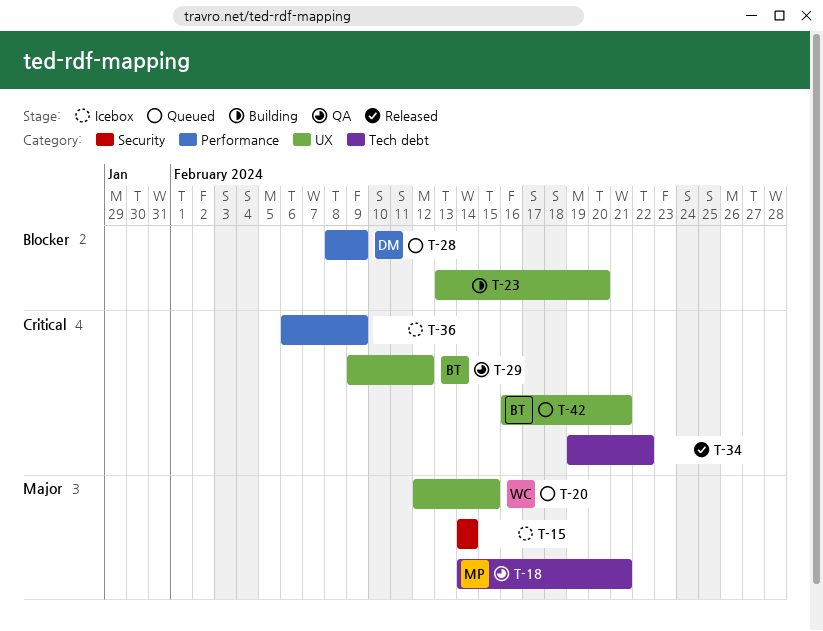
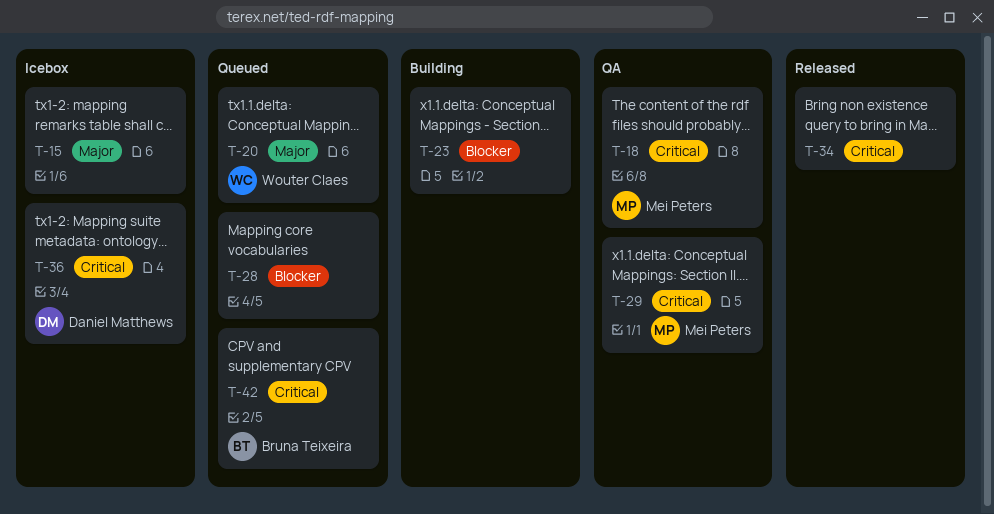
T-18, priority: Major -> Critical
T-28, owner: Daniel Matthews -> none
T-29, owner: Bruna Teixeira -> Mei Peters
T-36, owner: none -> Daniel Matthews

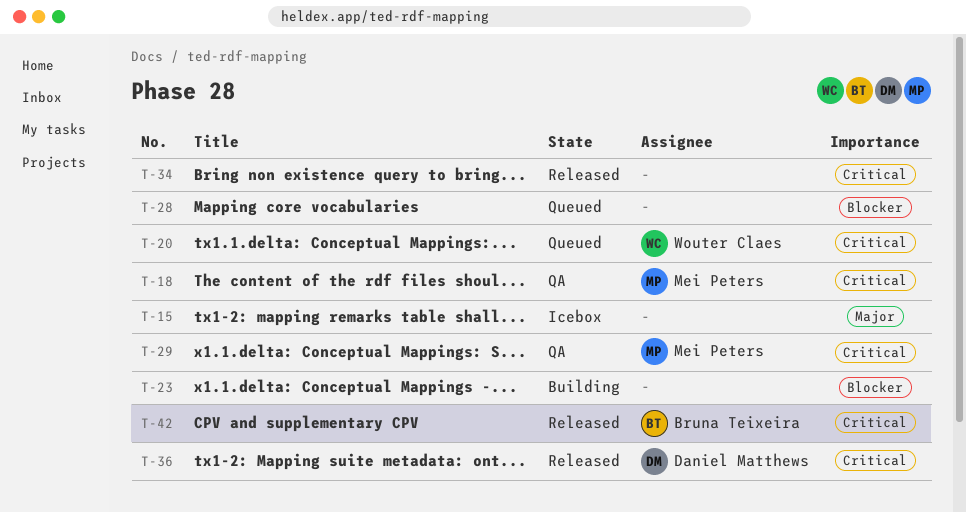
T-20, priority: Major -> Critical
T-36, status: Icebox -> Released
T-42, status: Queued -> Released

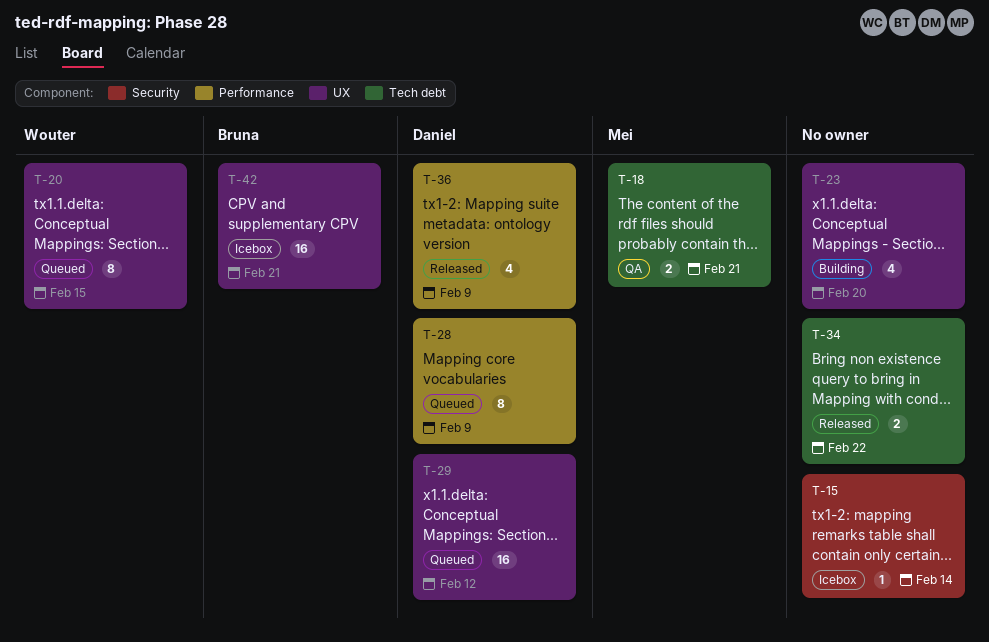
T-28, owner: none -> Daniel Matthews
T-29, status: QA -> Queued
T-29, owner: Mei Peters -> Daniel Matthews
T-42, status: Released -> Icebox

